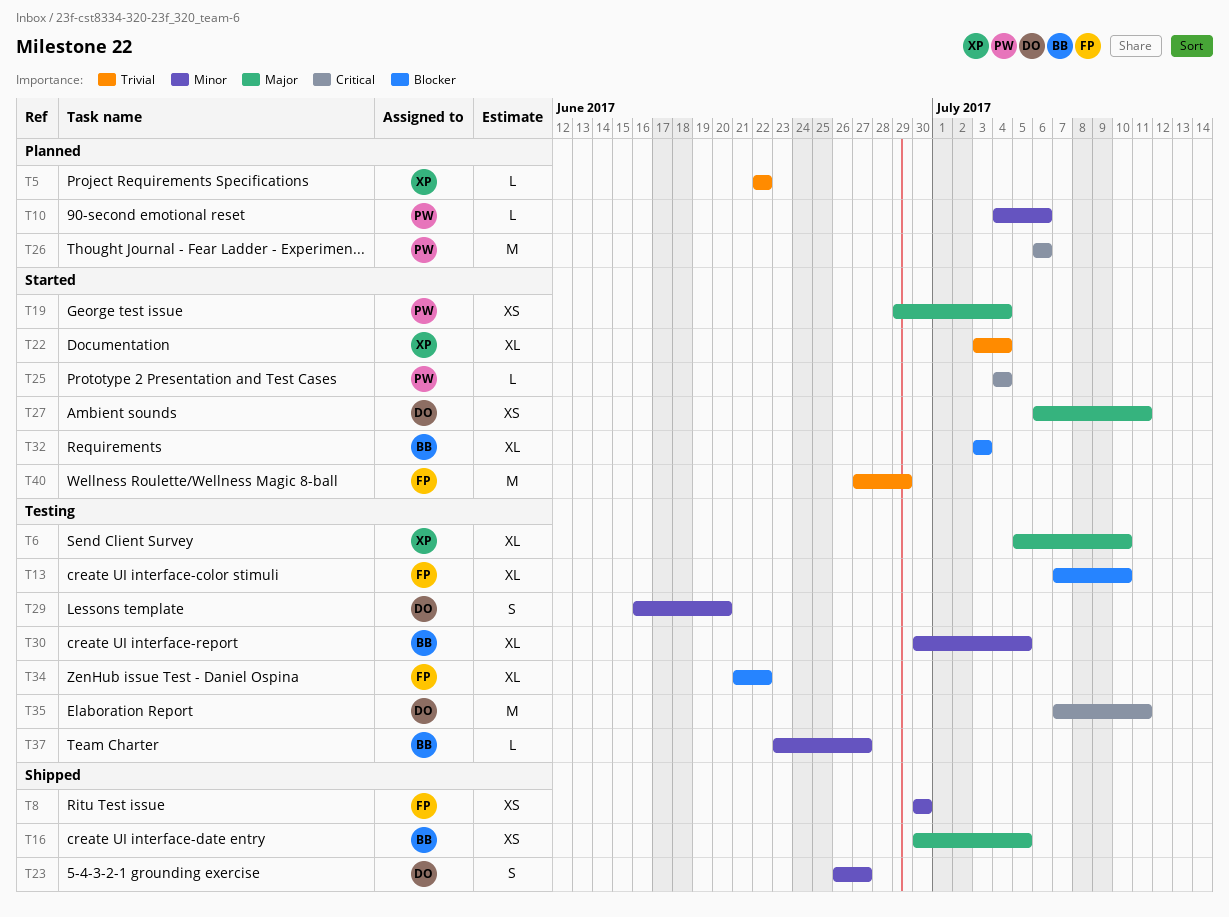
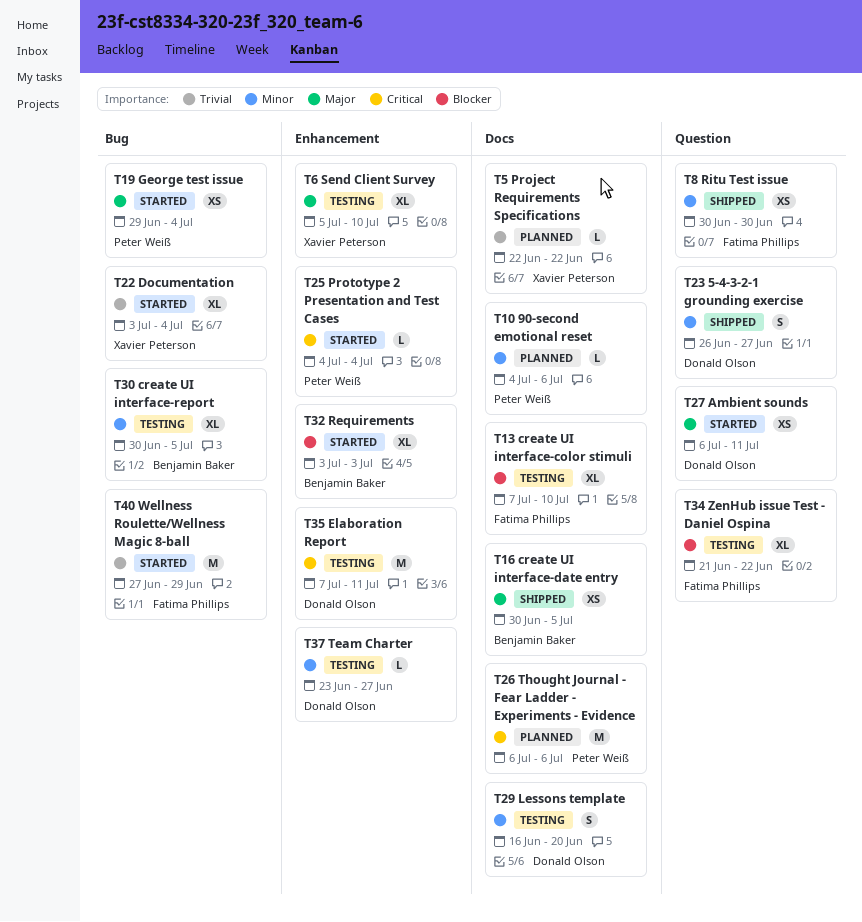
T37, owner: Benjamin Baker -> Donald Olson

